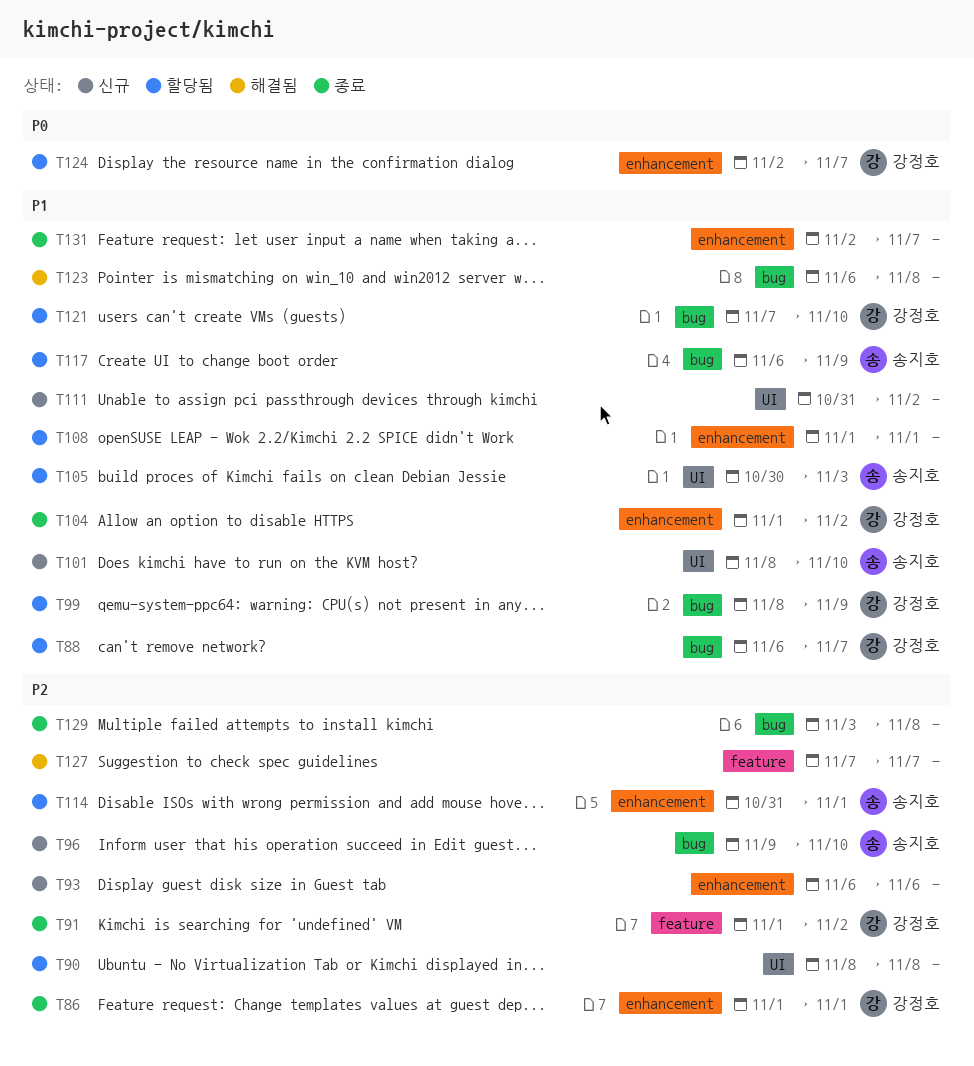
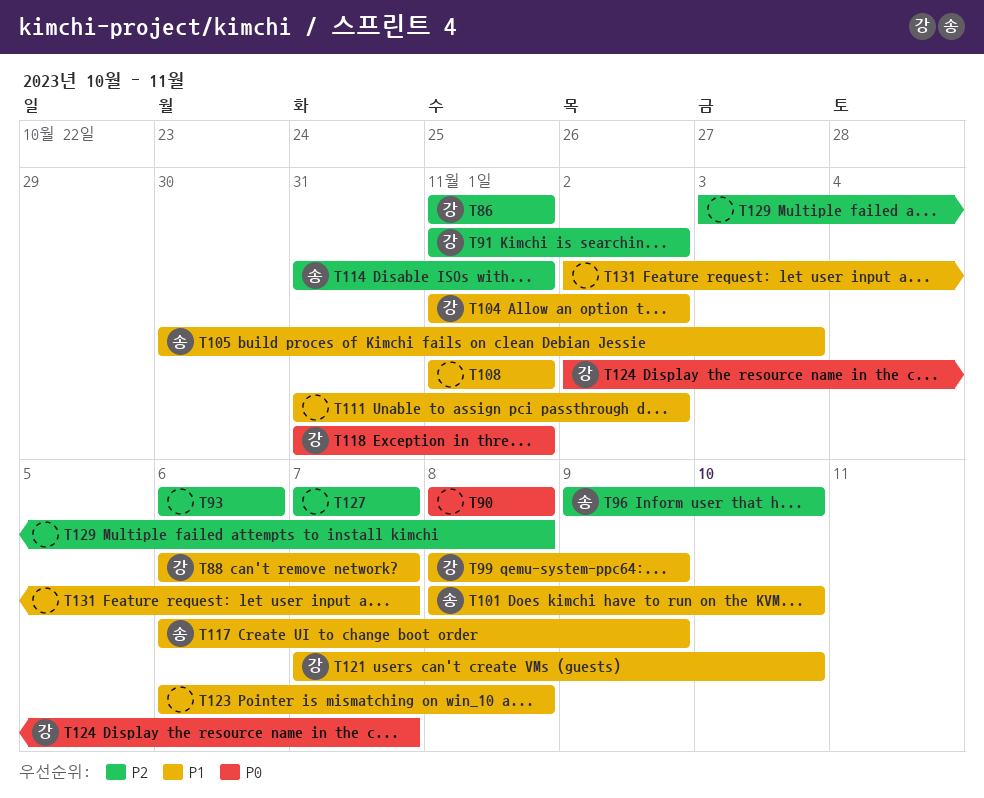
T90, priority: P2 -> P0
T118: none -> present

